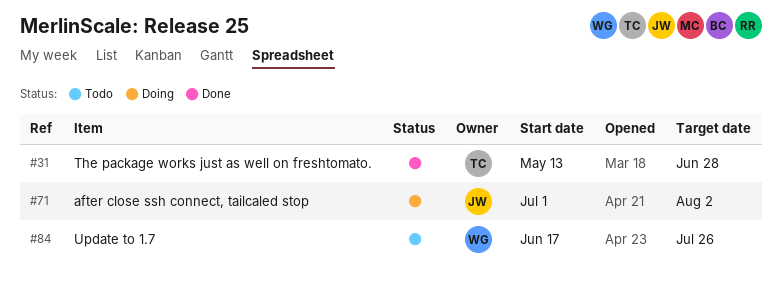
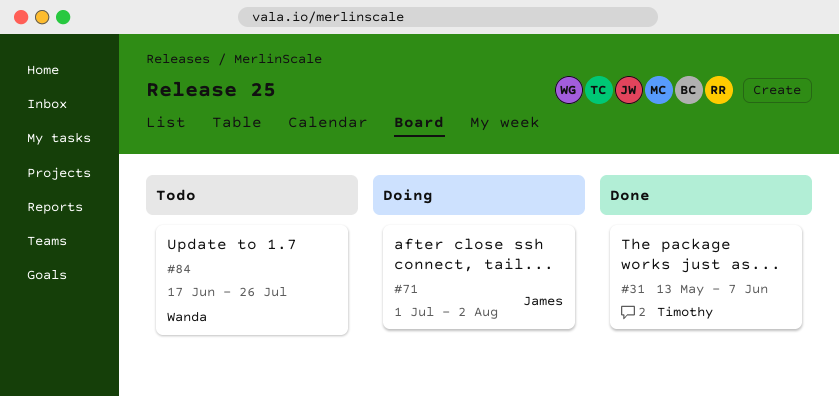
#31, due: Jun 28 -> Jun 7

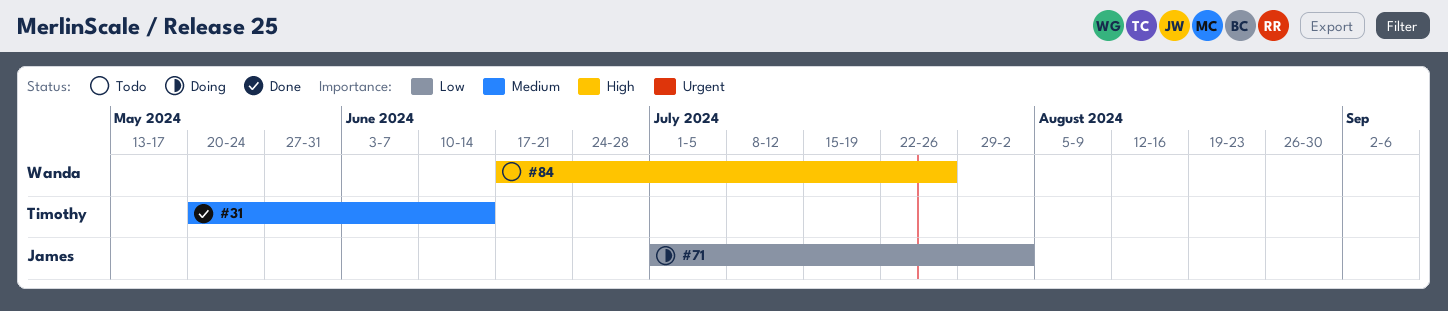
#31, start: May 13 -> May 20
#31, due: Jun 7 -> Jun 14

